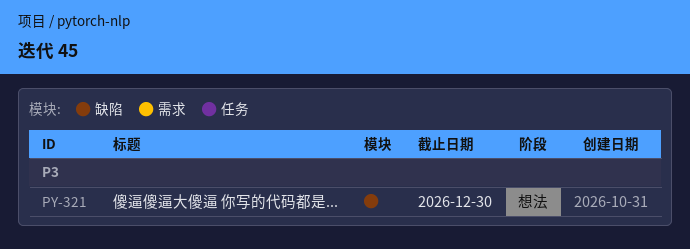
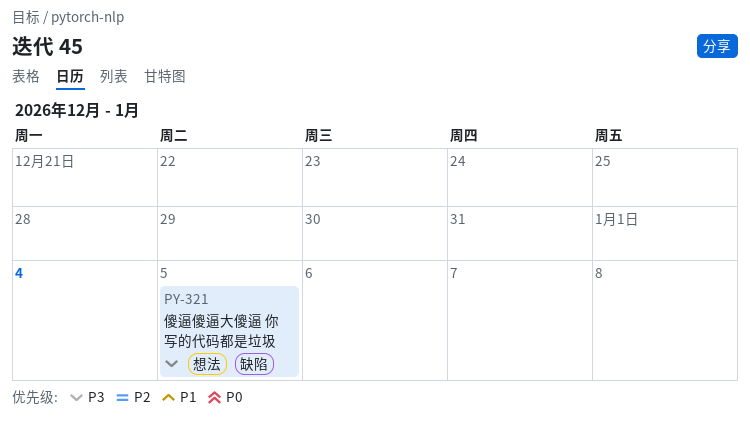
PY-321, due: Dec 30 -> Jan 5

